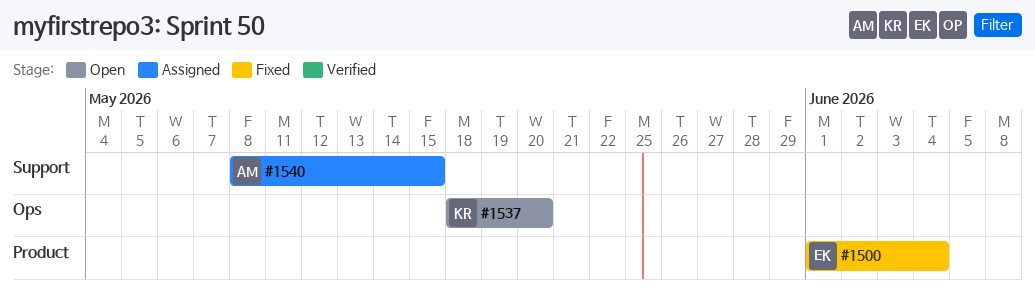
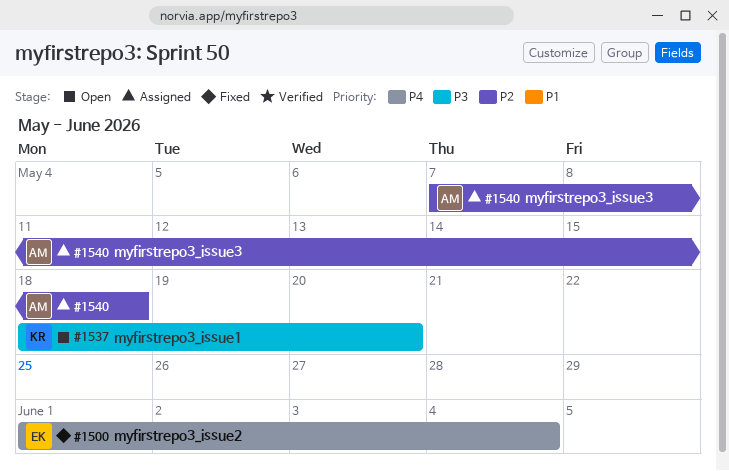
#1540, start: May 8 -> May 7
#1540, due: May 15 -> May 18

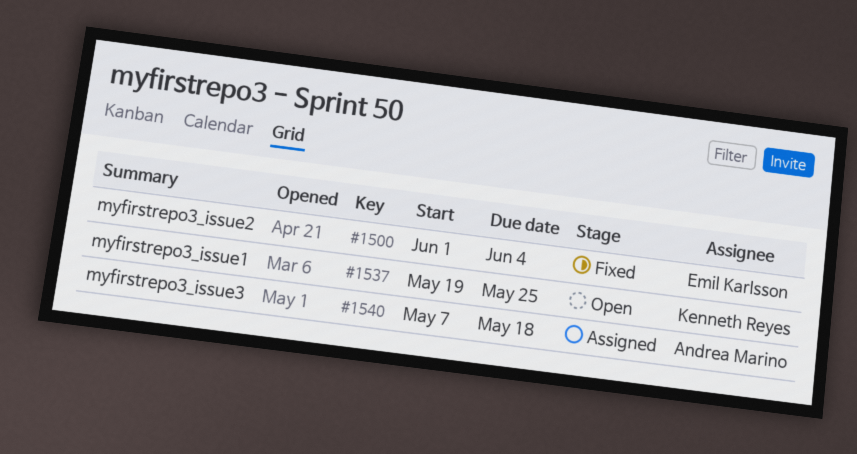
#1537, start: May 18 -> May 19
#1537, due: May 20 -> May 25

